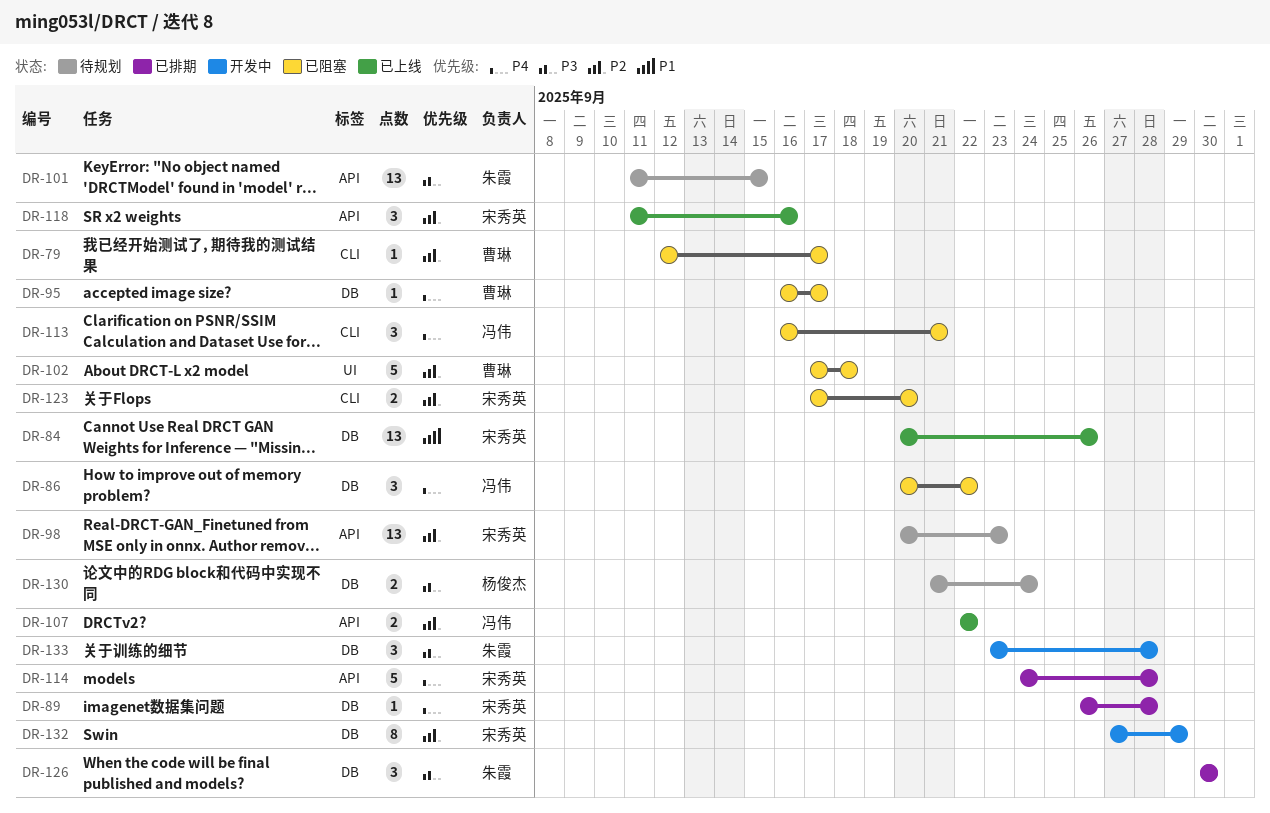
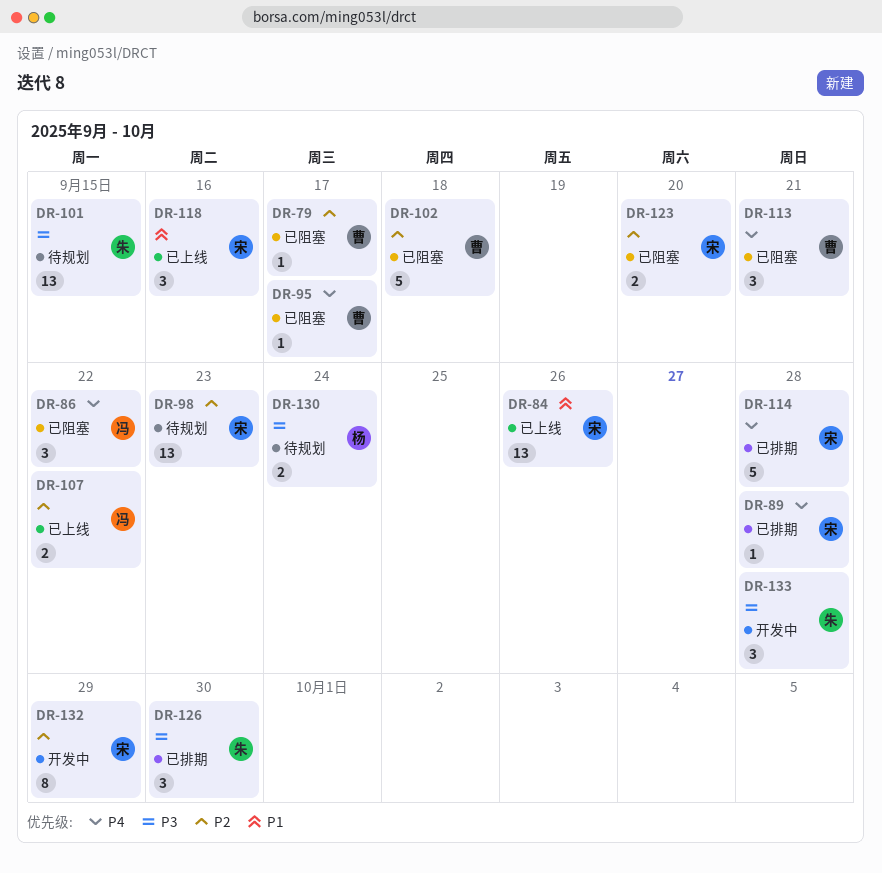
DR-113, owner: 冯伟 -> 曹琳
DR-118, priority: P2 -> P1

